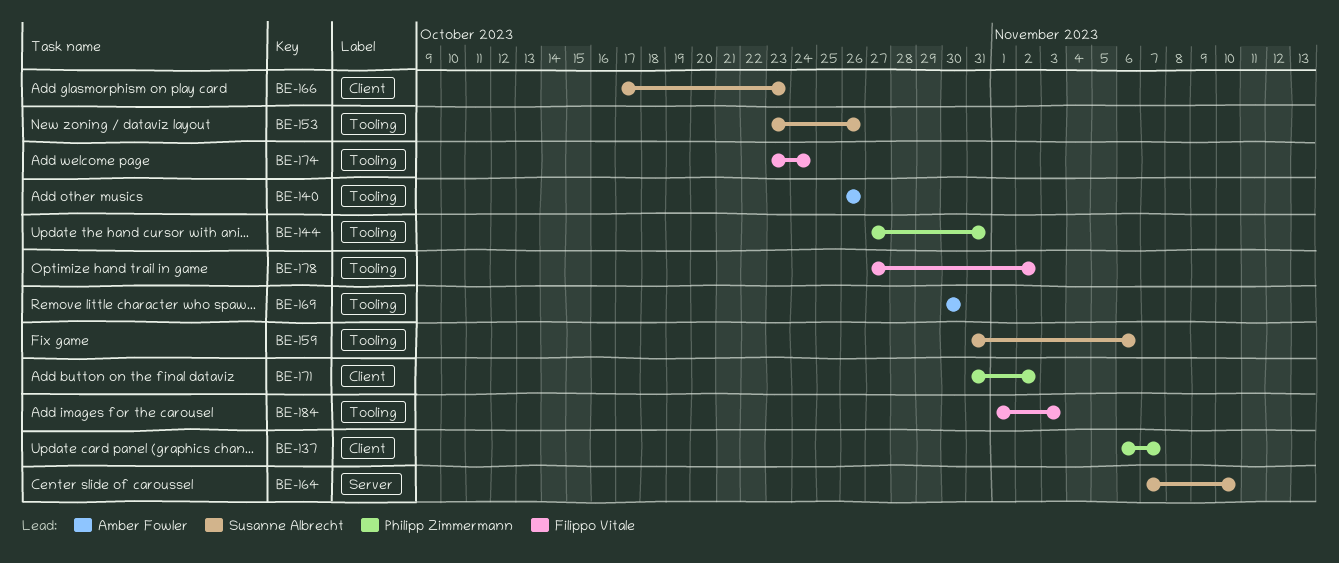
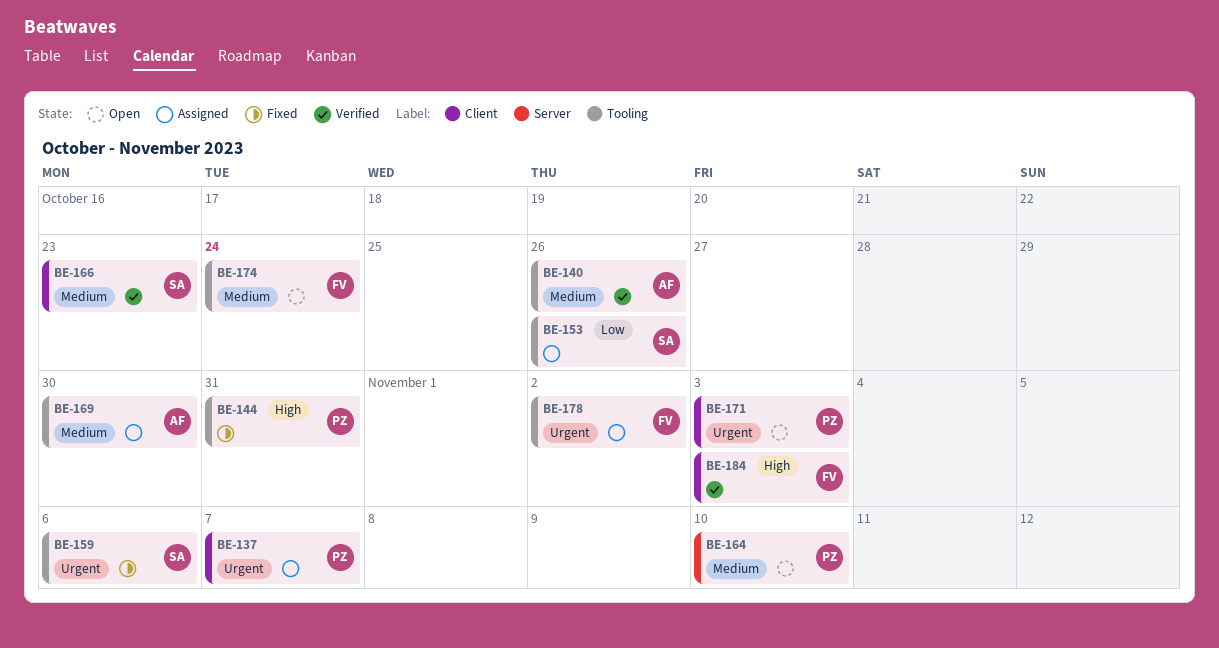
BE-164, owner: Susanne Albrecht -> Philipp Zimmermann
BE-171, due: Nov 2 -> Nov 3
BE-184, label: Tooling -> Client

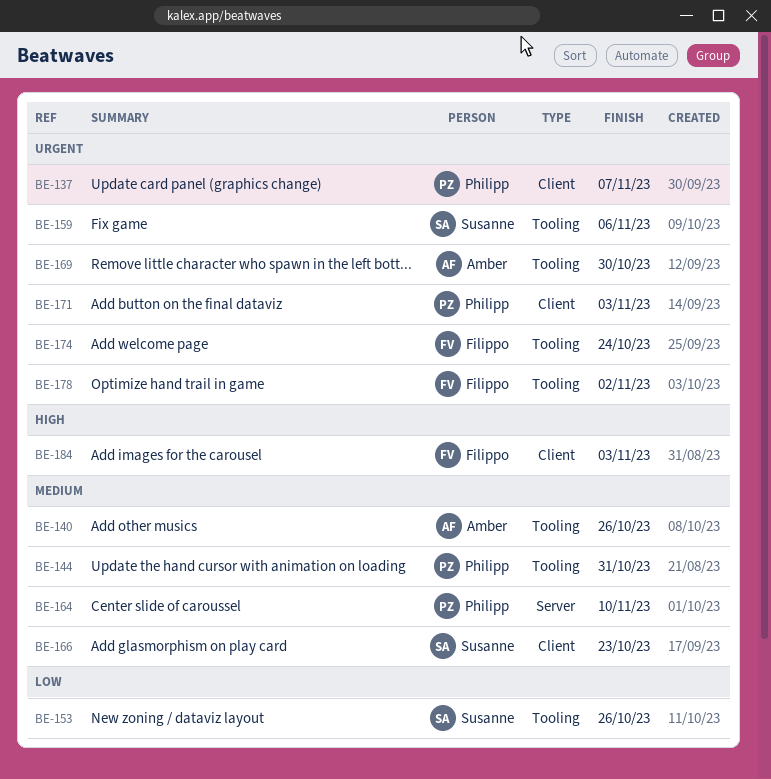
BE-144, priority: High -> Medium
BE-169, priority: Medium -> Urgent
BE-174, priority: Medium -> Urgent

